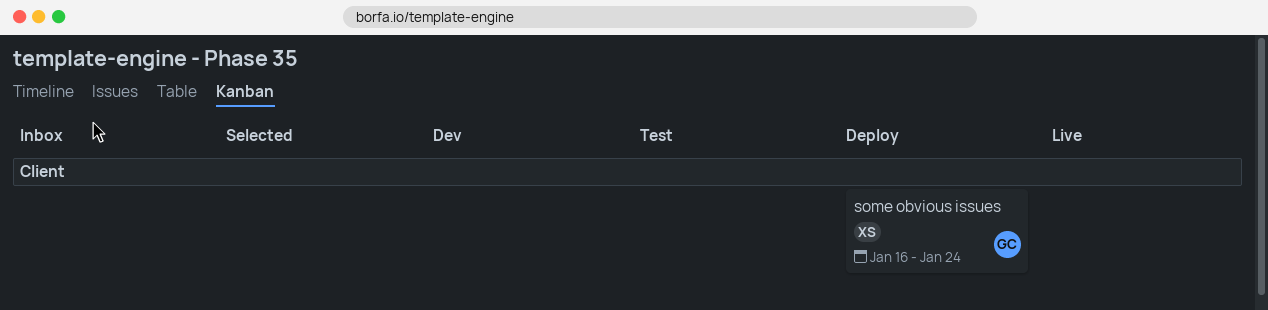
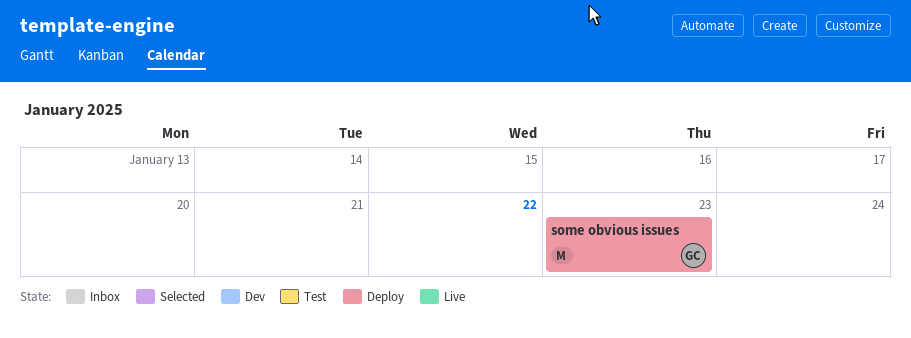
some obvious issues, estimate: XS -> M
some obvious issues, due: Jan 24 -> Jan 23

